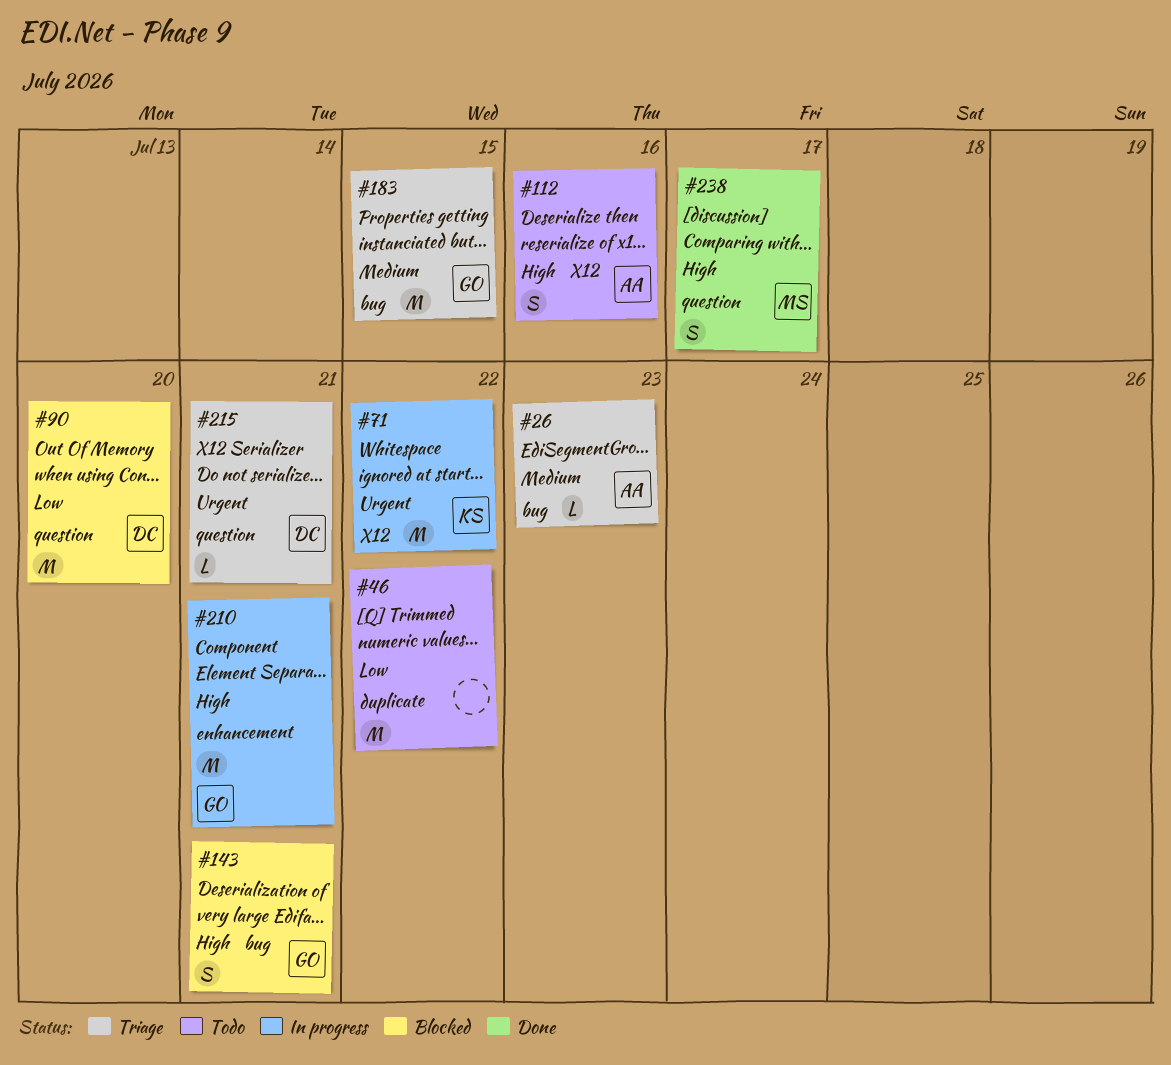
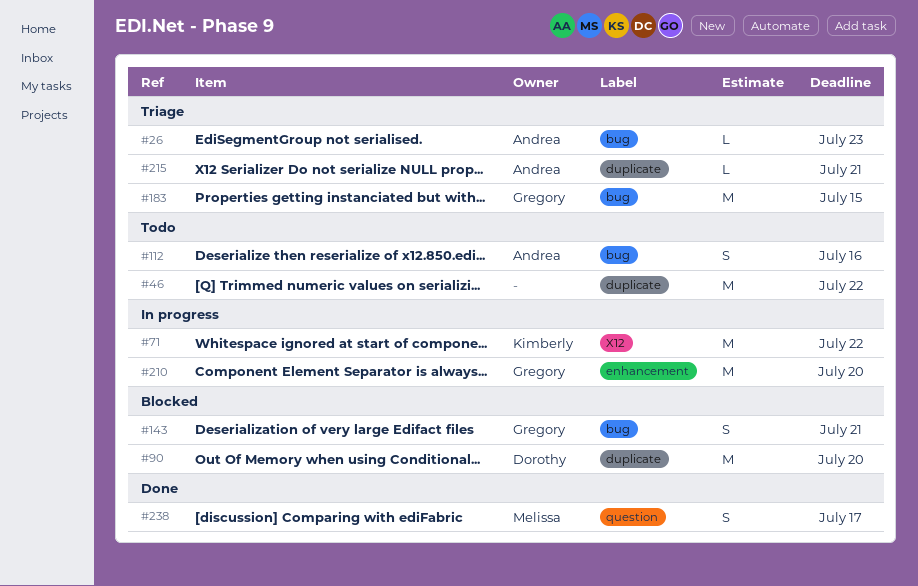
#90, label: question -> duplicate
#112, label: X12 -> bug
#210, due: Jul 21 -> Jul 20
#215, owner: Dorothy -> Andrea
#215, label: question -> duplicate

